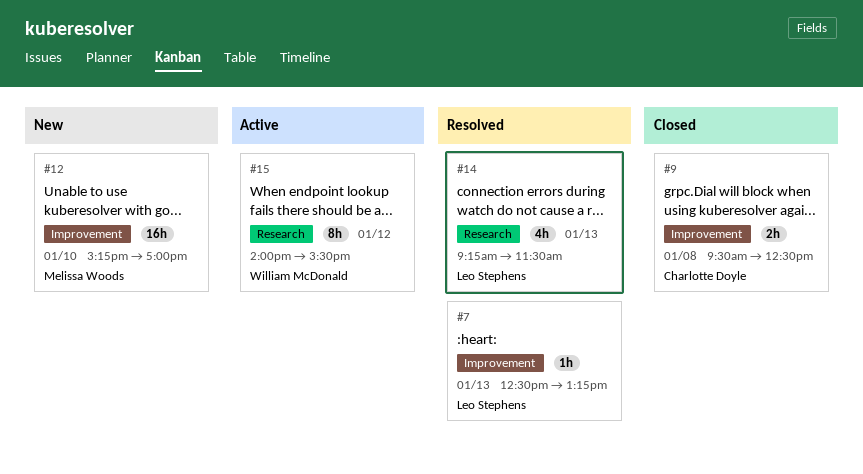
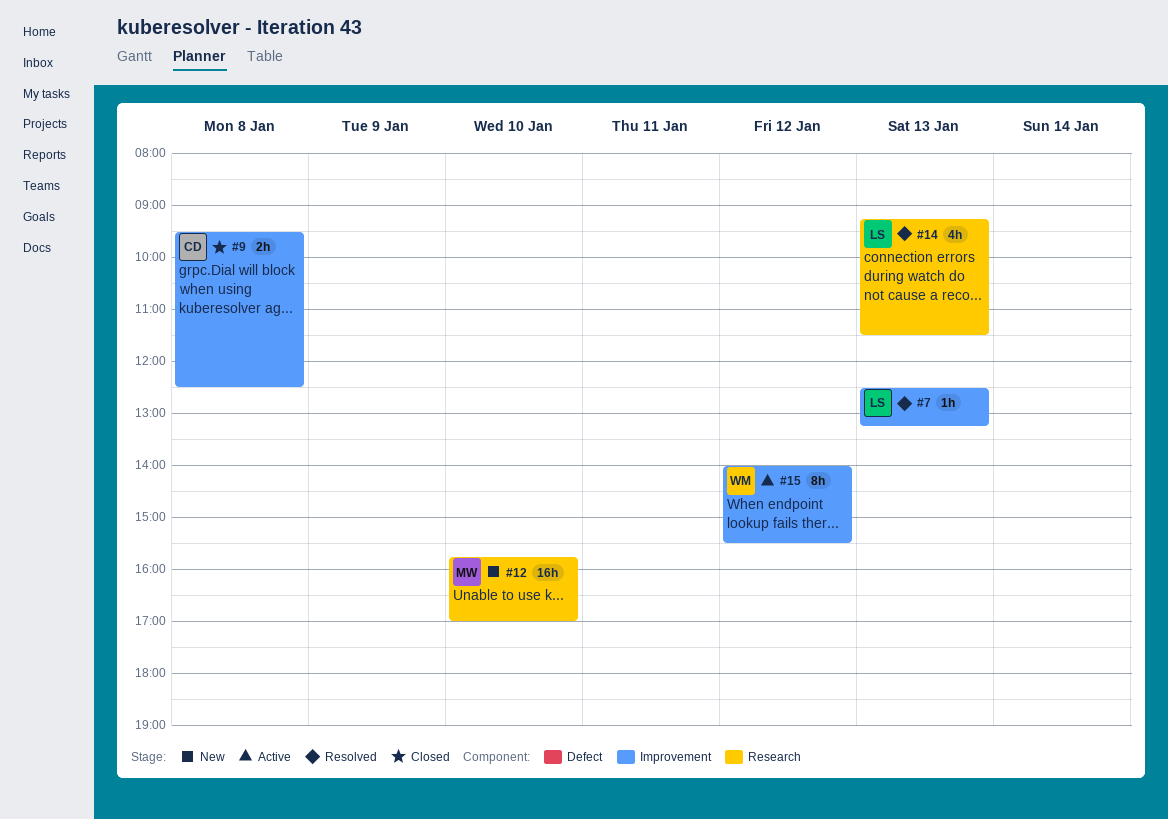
#12, label: Improvement -> Research
#12, begins: 15:15 -> 15:45
#15, label: Research -> Improvement

